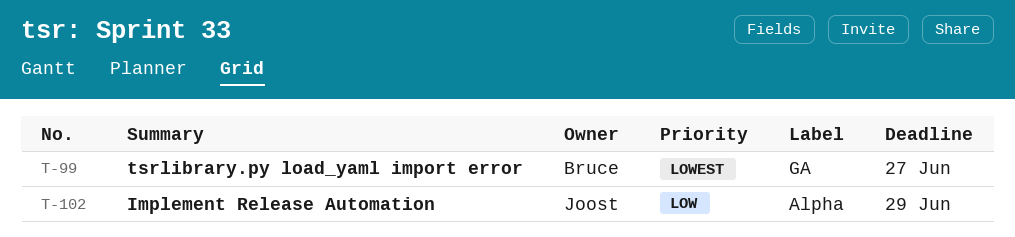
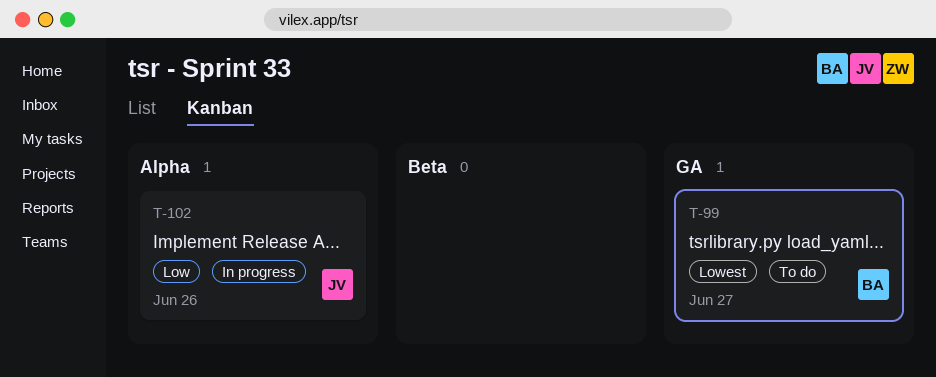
T-102, due: Jun 29 -> Jun 26

